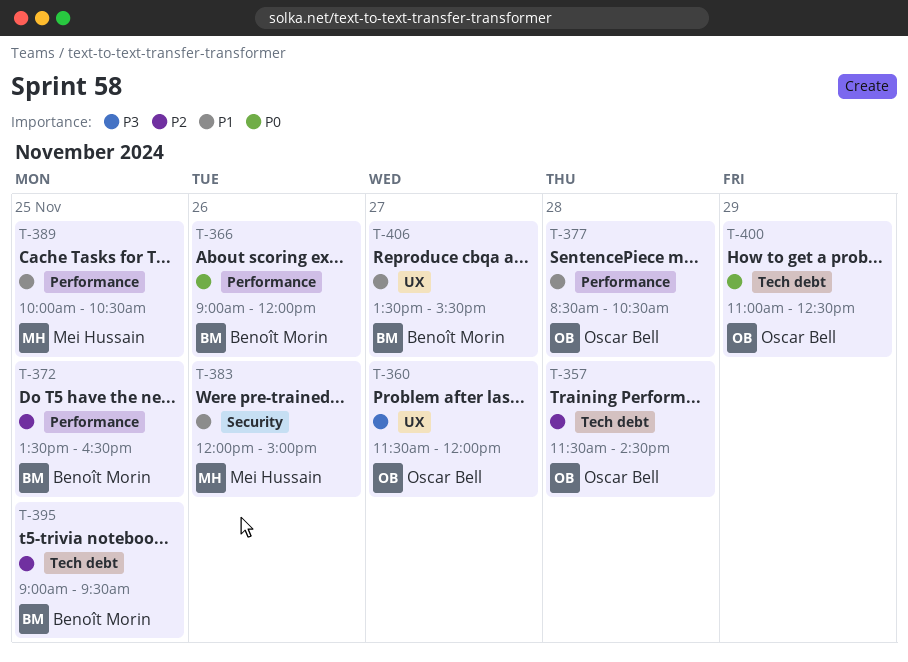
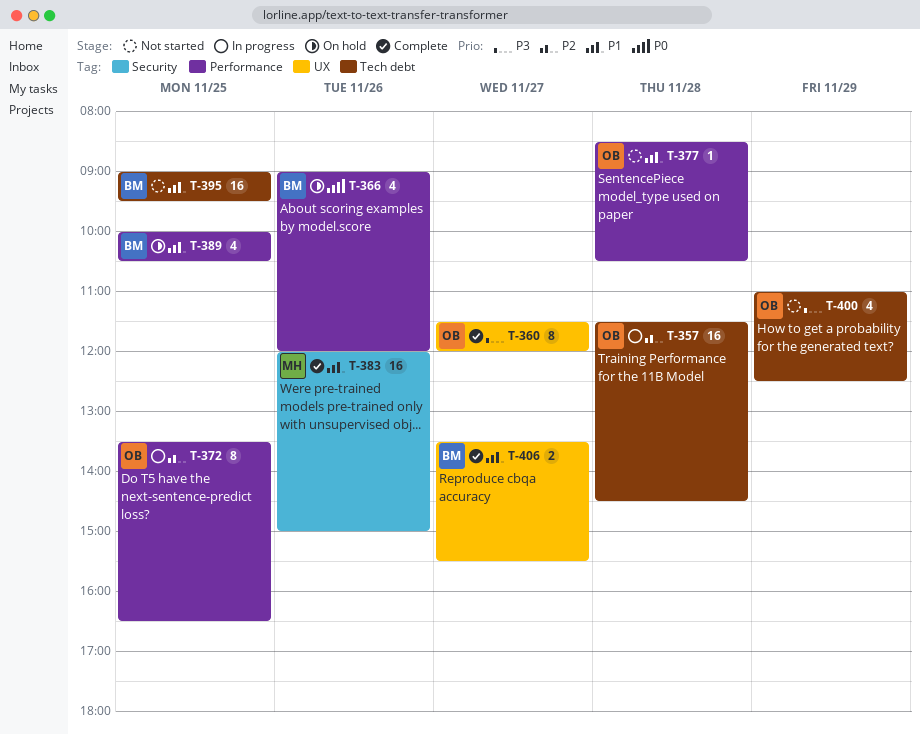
T-372, owner: Benoît Morin -> Oscar Bell
T-389, owner: Mei Hussain -> Benoît Morin
T-395, priority: P2 -> P1
T-400, priority: P0 -> P3

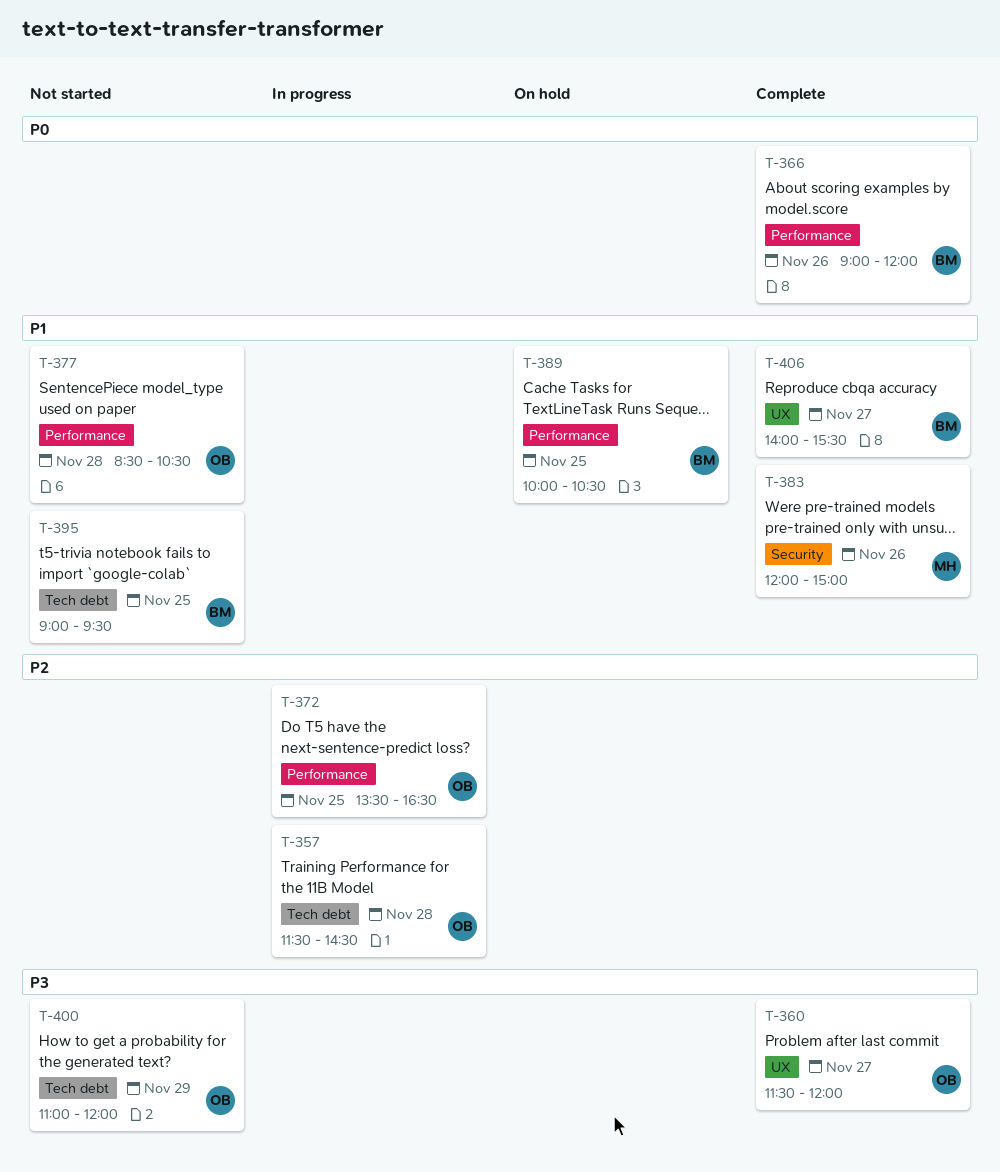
T-366, status: On hold -> Complete
T-400, ends: 12:30 -> 12:00
T-406, begins: 13:30 -> 14:00

